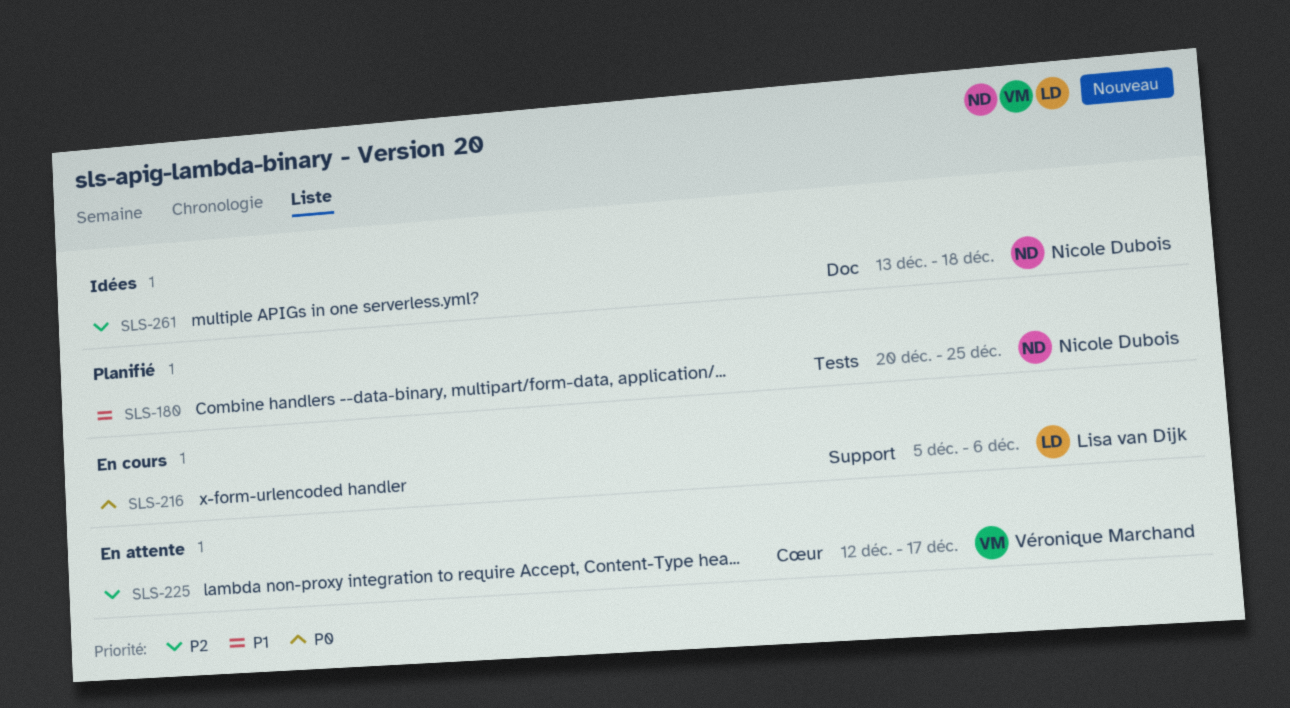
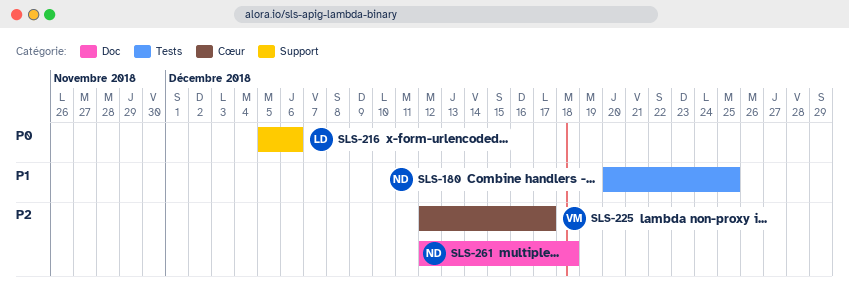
SLS-261, start: Dec 13 -> Dec 12

